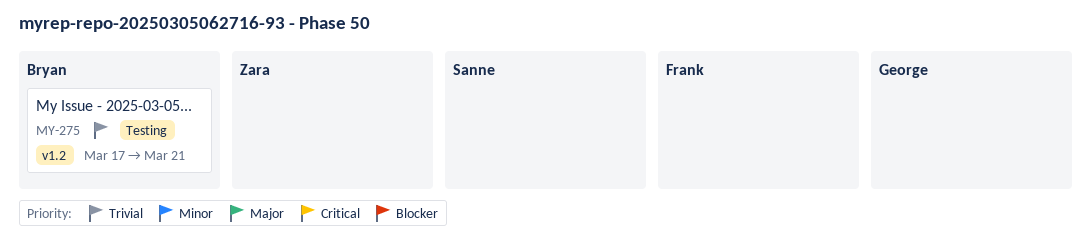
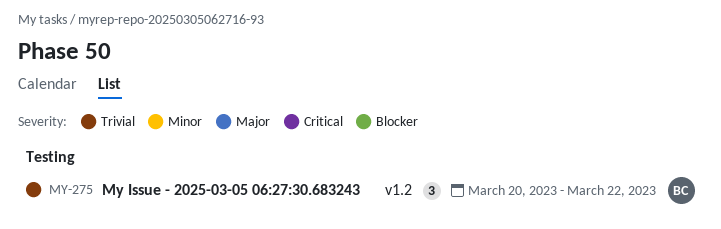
MY-275, start: Mar 17 -> Mar 20
MY-275, due: Mar 21 -> Mar 22

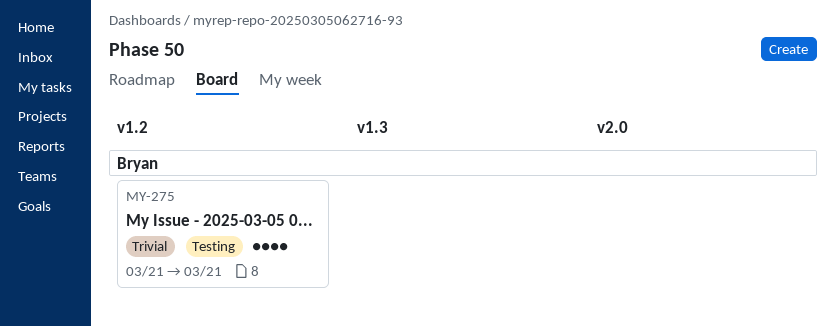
MY-275, estimate: 3 -> 4
MY-275, start: Mar 20 -> Mar 21
MY-275, due: Mar 22 -> Mar 21

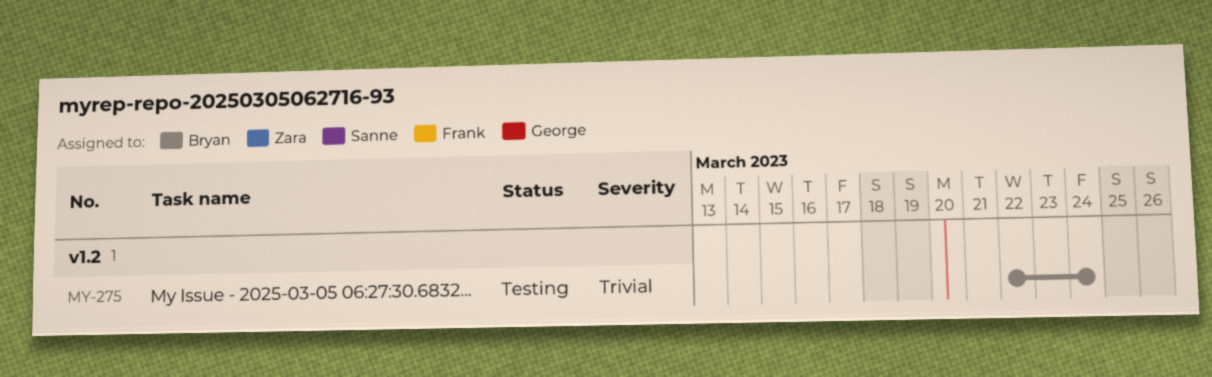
MY-275, start: Mar 21 -> Mar 22
MY-275, due: Mar 21 -> Mar 24

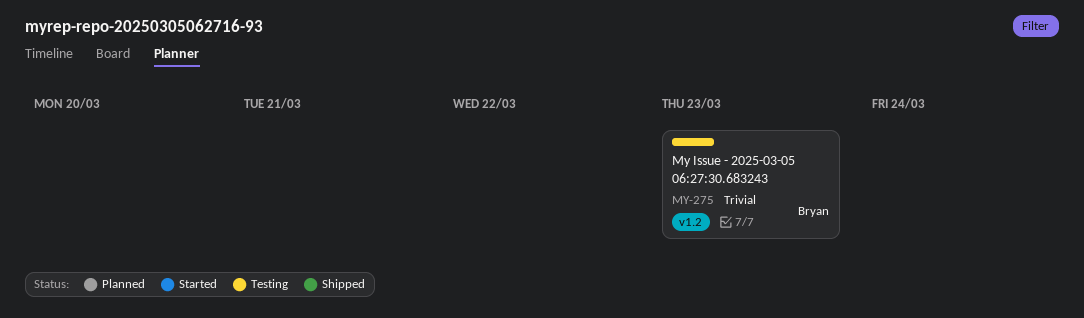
MY-275, due: Mar 24 -> Mar 23

